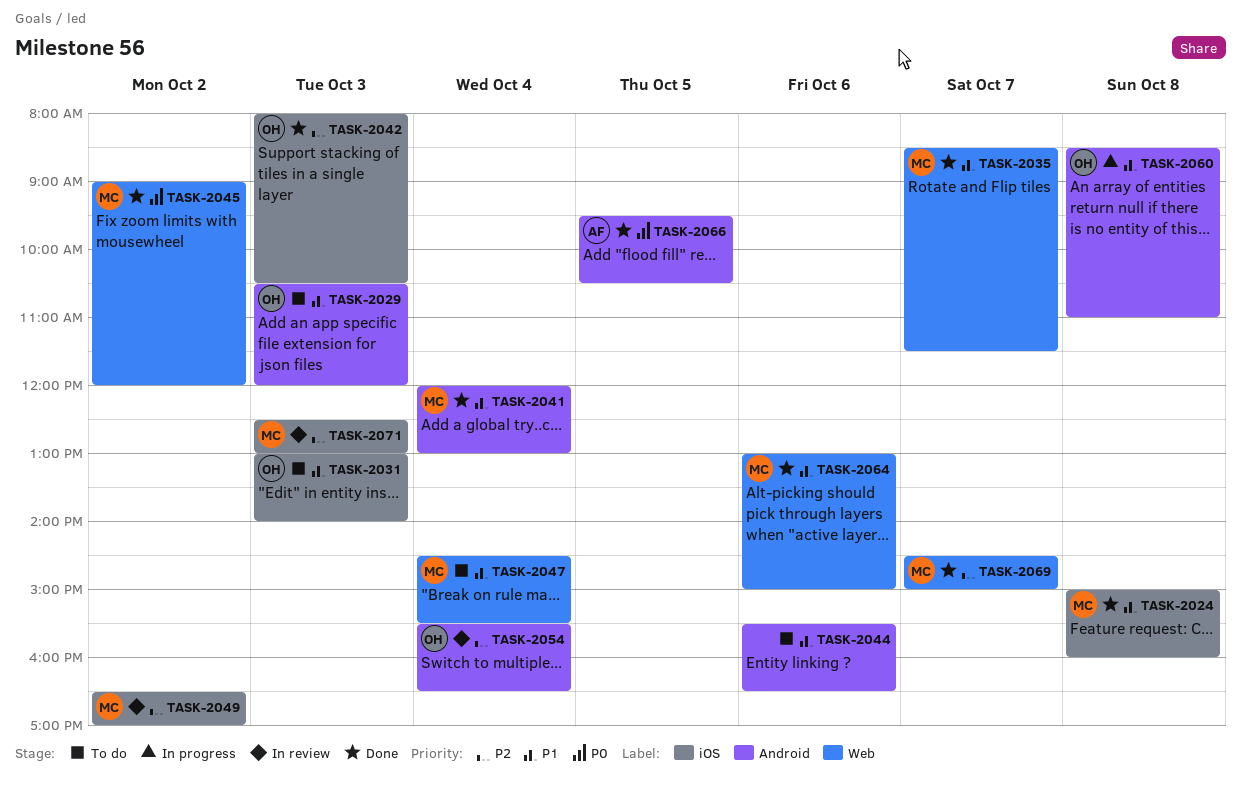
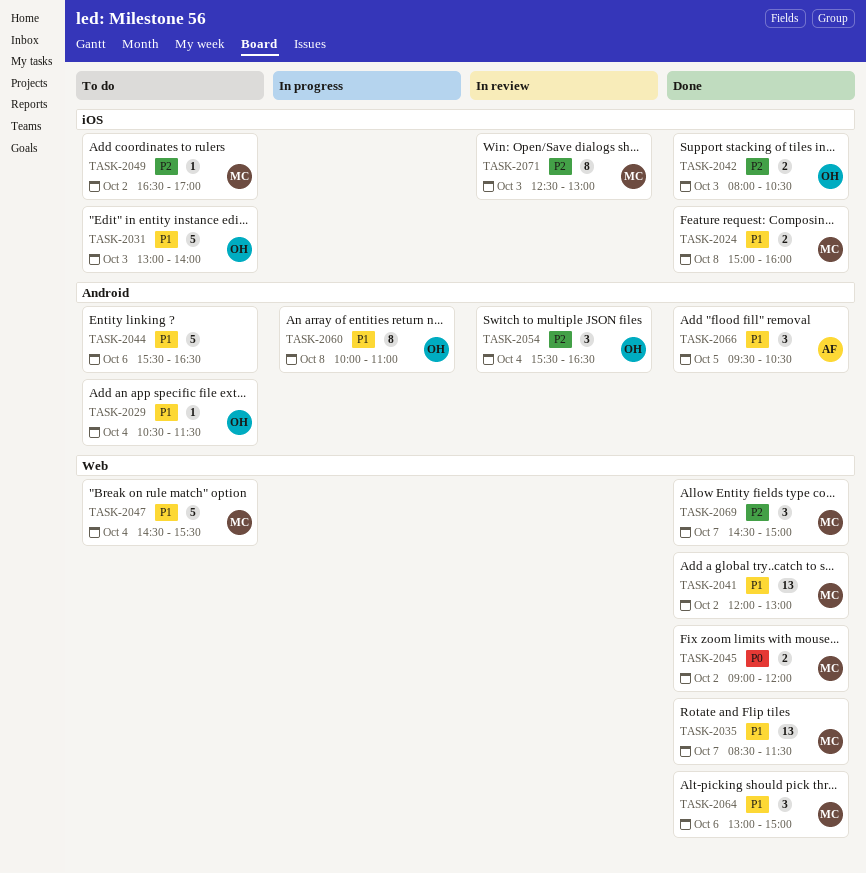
TASK-2029, day: Oct 3 -> Oct 4
TASK-2029, ends: 12:00 -> 11:30
TASK-2041, label: Android -> Web
TASK-2041, day: Oct 4 -> Oct 2
TASK-2049, status: In review -> To do
TASK-2060, begins: 08:30 -> 10:00
TASK-2066, priority: P0 -> P1

